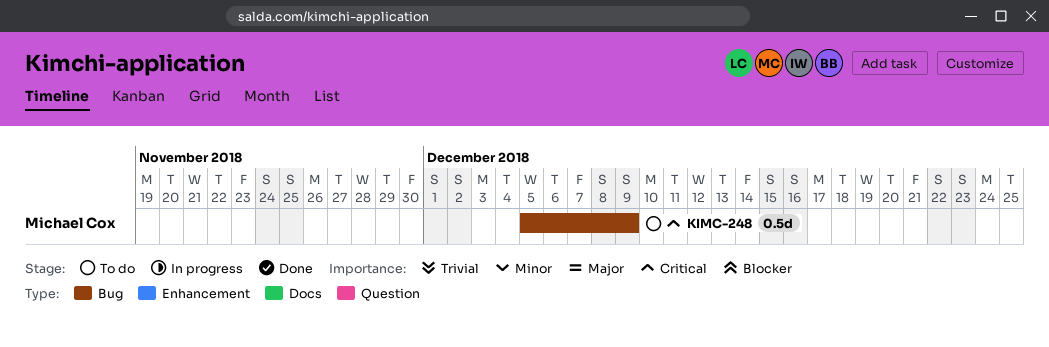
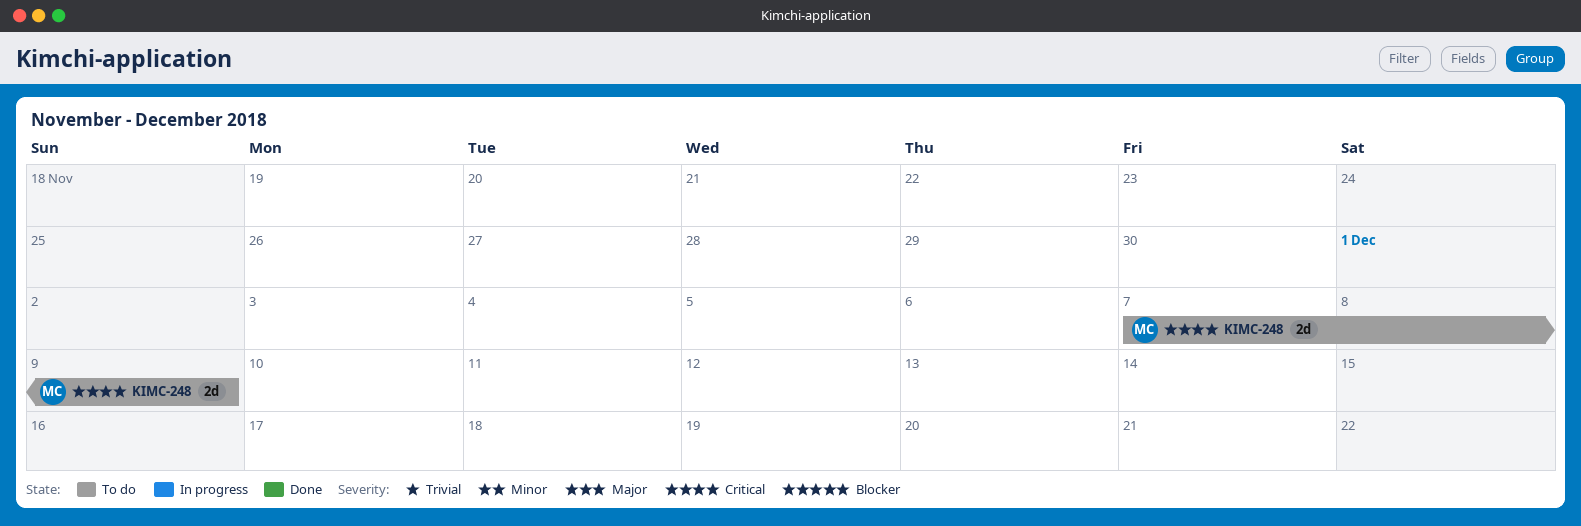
KIMC-248, estimate: 0.5d -> 2d
KIMC-248, start: Dec 5 -> Dec 7

